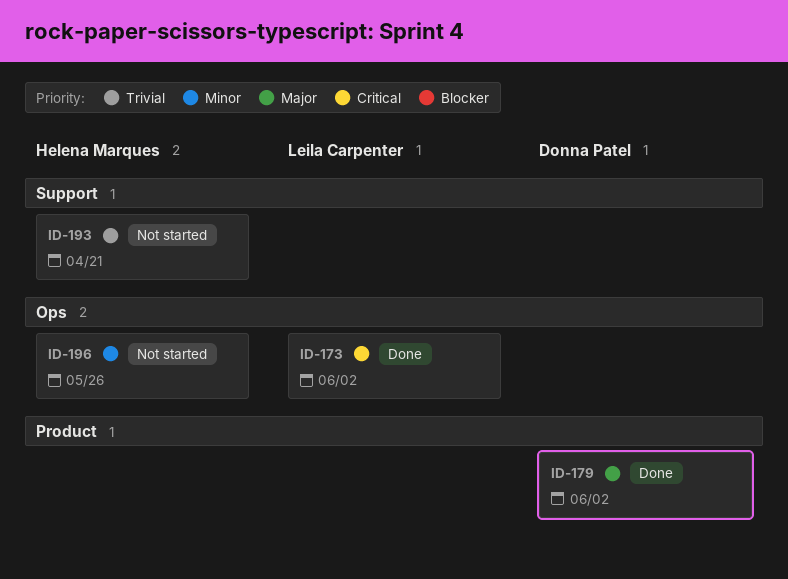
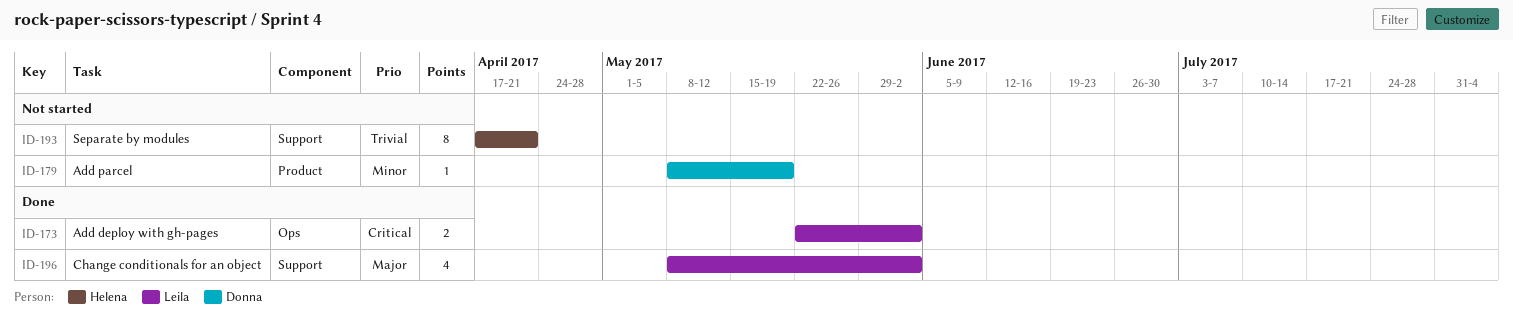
ID-179, status: Done -> Not started
ID-179, priority: Major -> Minor
ID-179, due: Jun 2 -> May 19
ID-196, status: Not started -> Done
ID-196, owner: Helena Marques -> Leila Carpenter
ID-196, priority: Minor -> Major
ID-196, label: Ops -> Support
ID-196, due: May 26 -> Jun 2

